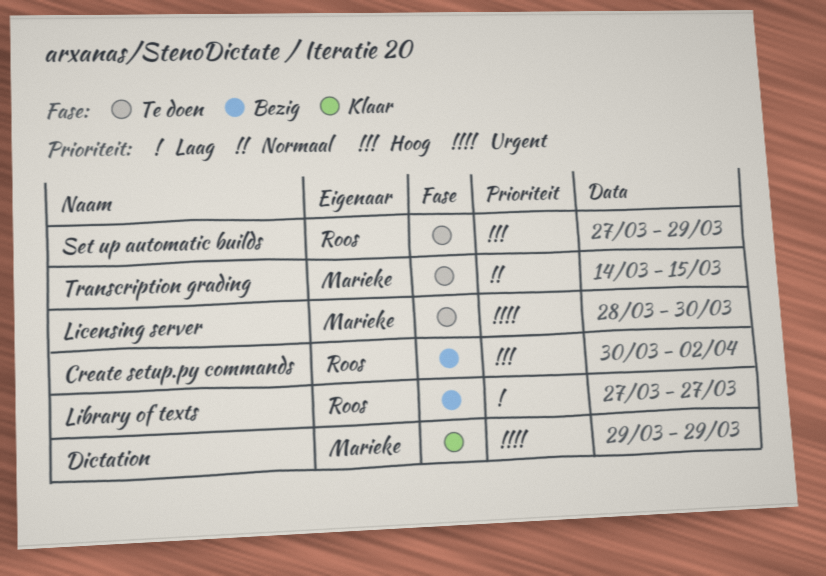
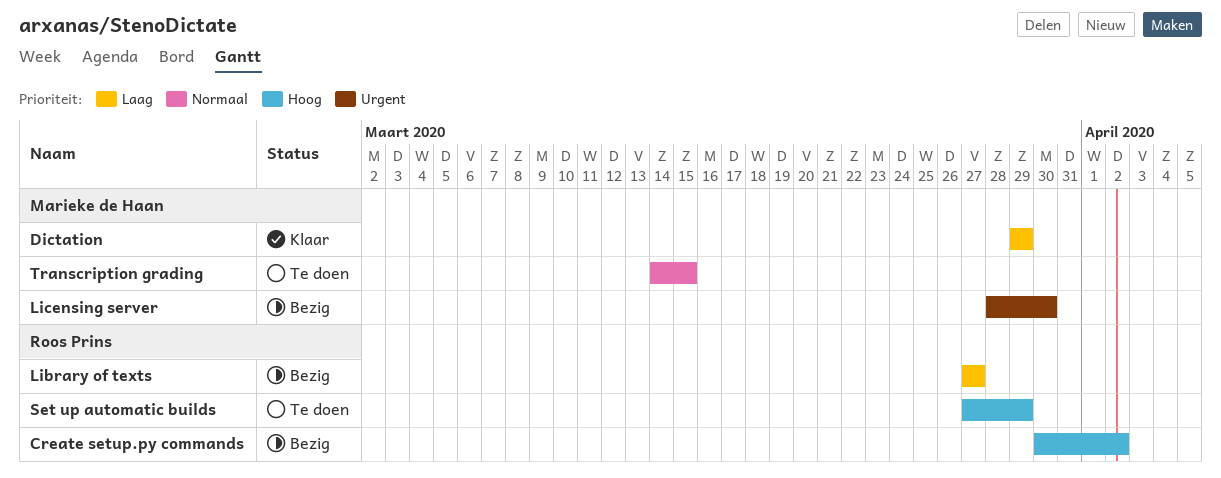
Dictation, priority: Urgent -> Laag
Licensing server, status: Te doen -> Bezig

